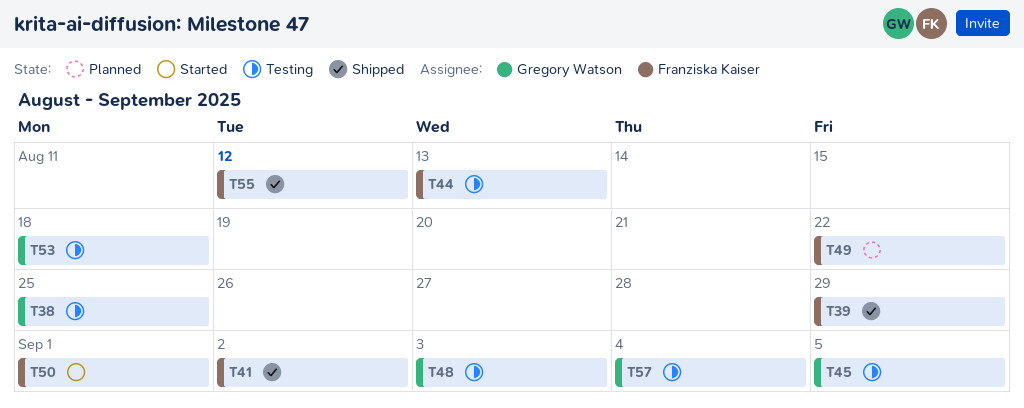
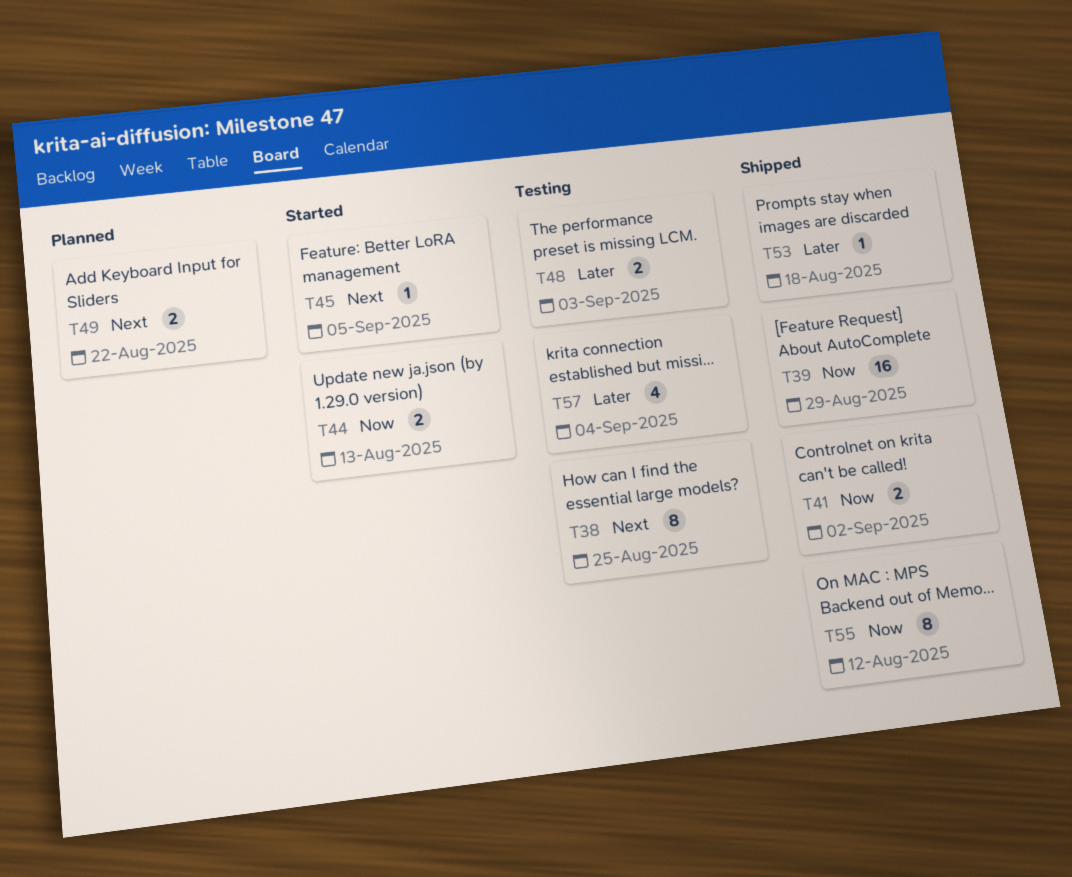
T44, status: Testing -> Started
T45, status: Testing -> Started
T50: present -> none
T53, status: Testing -> Shipped

